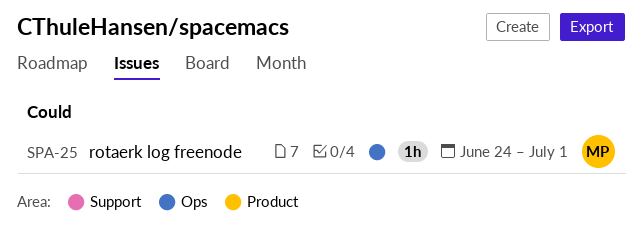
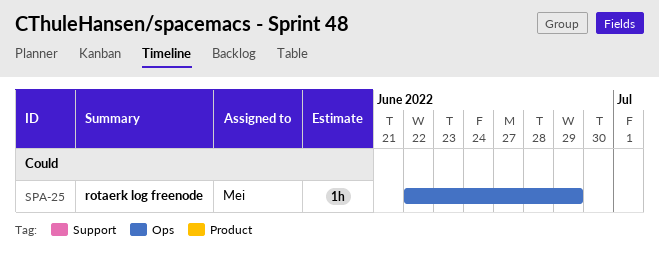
SPA-25, start: Jun 24 -> Jun 22
SPA-25, due: Jul 1 -> Jun 29

